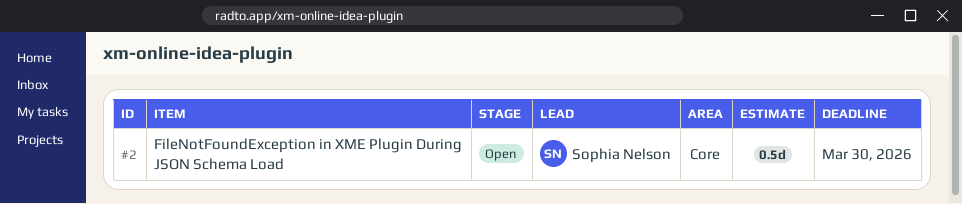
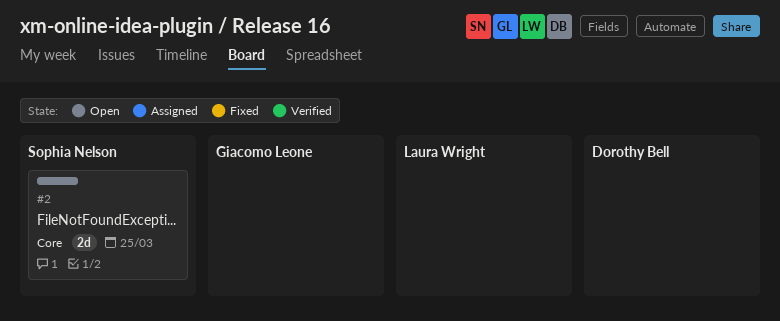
#2, estimate: 0.5d -> 2d
#2, due: Mar 30 -> Mar 25

